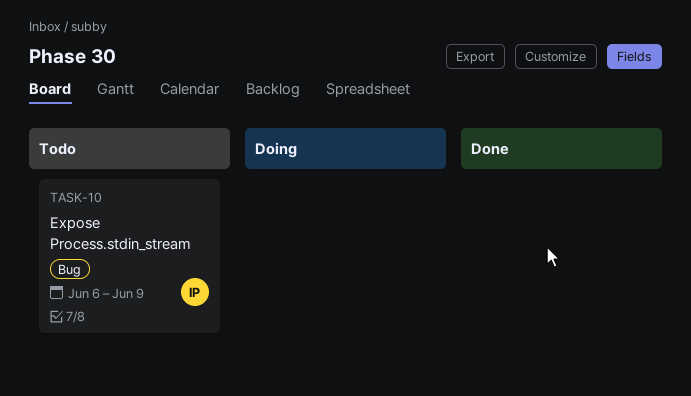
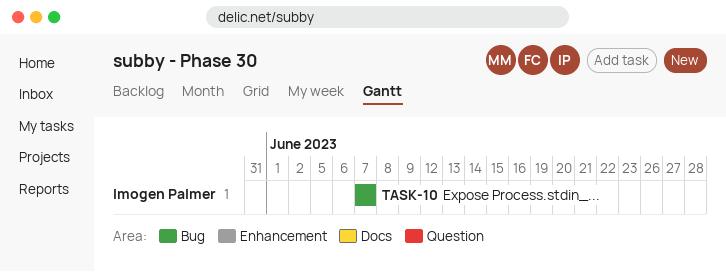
TASK-10, start: Jun 6 -> Jun 7
TASK-10, due: Jun 9 -> Jun 7

